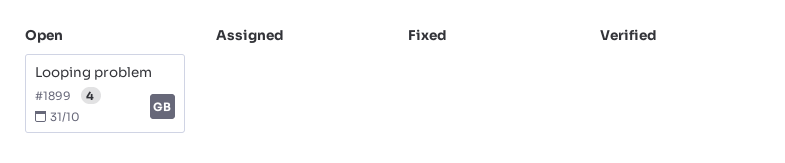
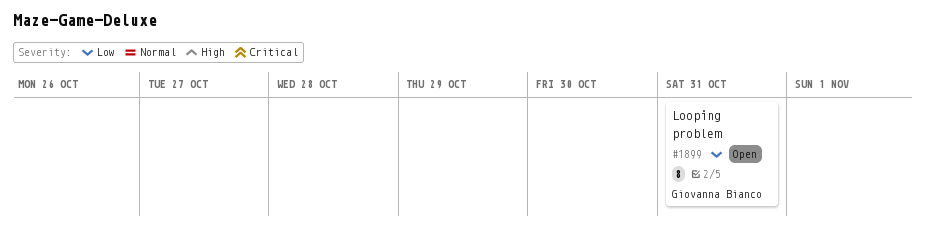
#1899, estimate: 4 -> 8

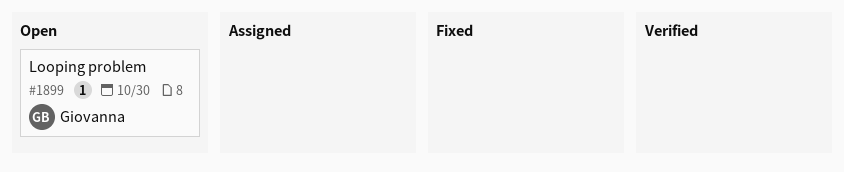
#1899, estimate: 8 -> 1
#1899, due: Oct 31 -> Oct 30

